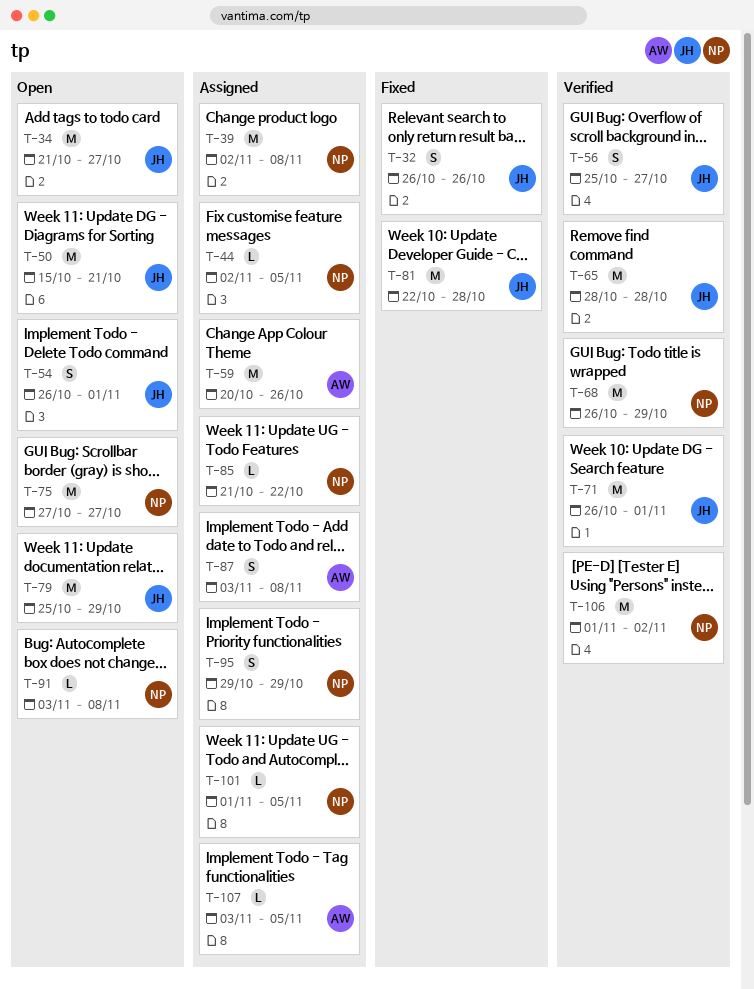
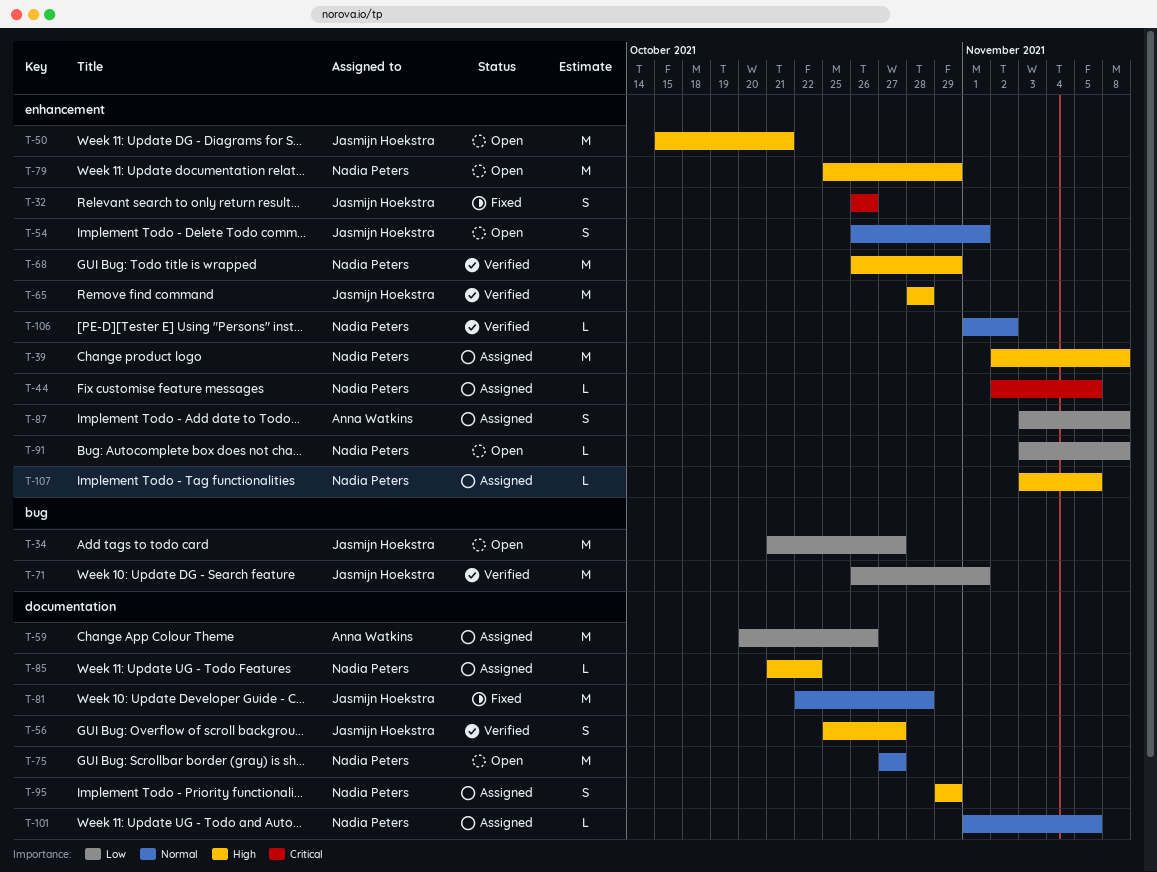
T-79, owner: Jasmijn Hoekstra -> Nadia Peters
T-106, estimate: M -> L
T-107, owner: Anna Watkins -> Nadia Peters

